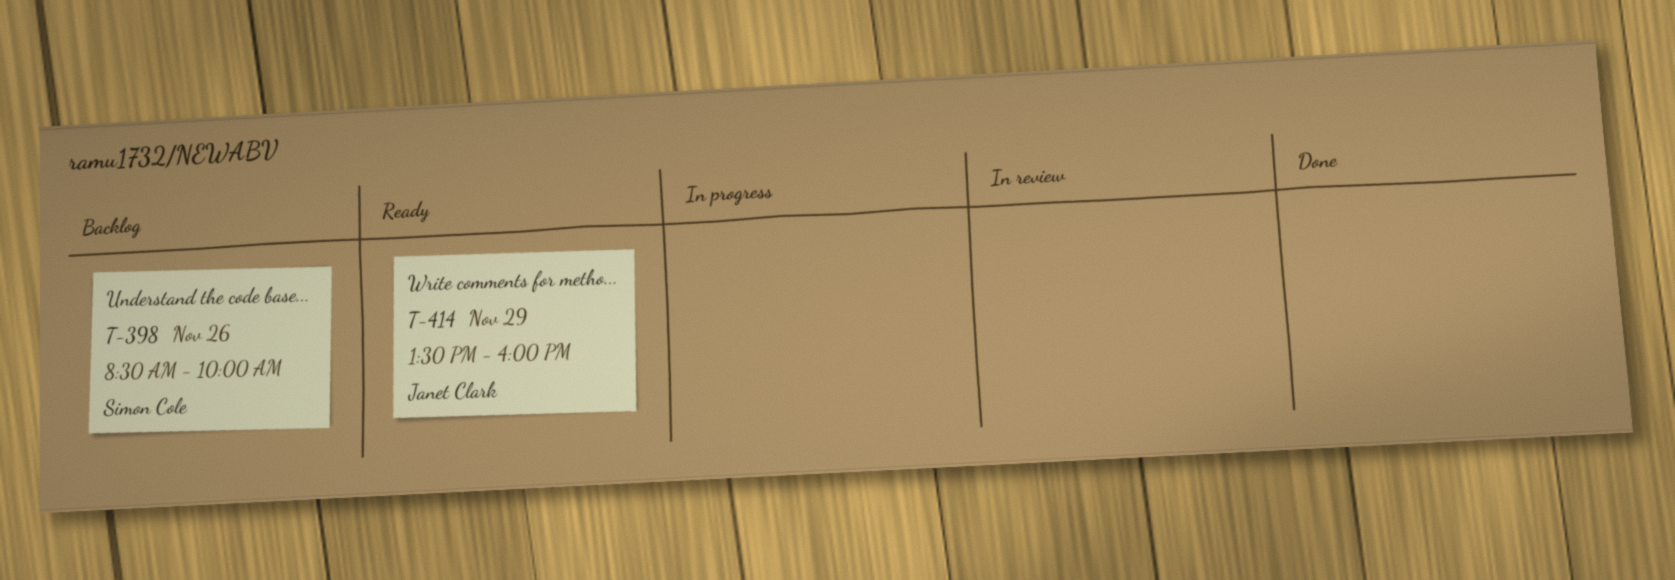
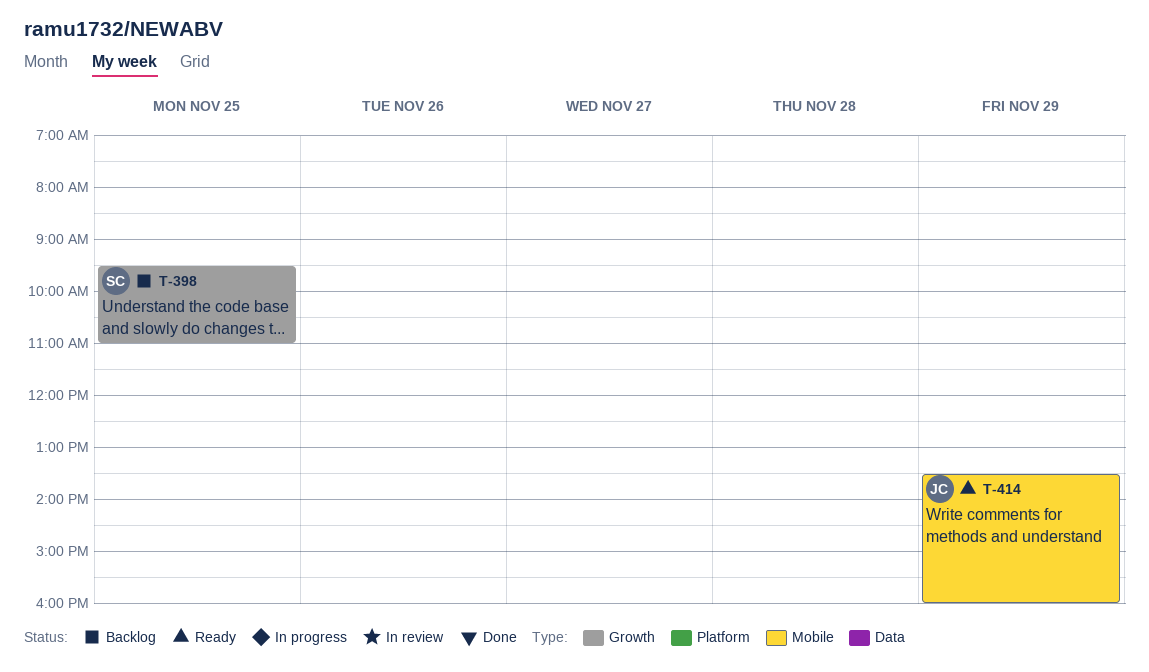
T-398, day: Nov 26 -> Nov 25
T-398, begins: 08:30 -> 09:30
T-398, ends: 10:00 -> 11:00

